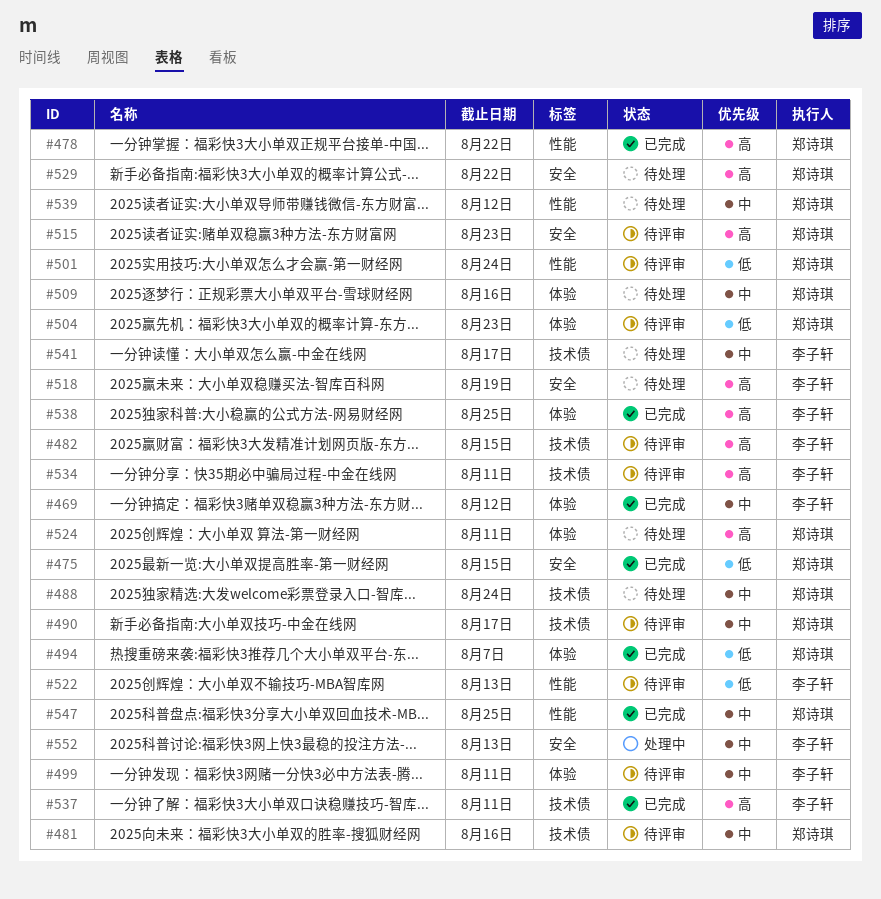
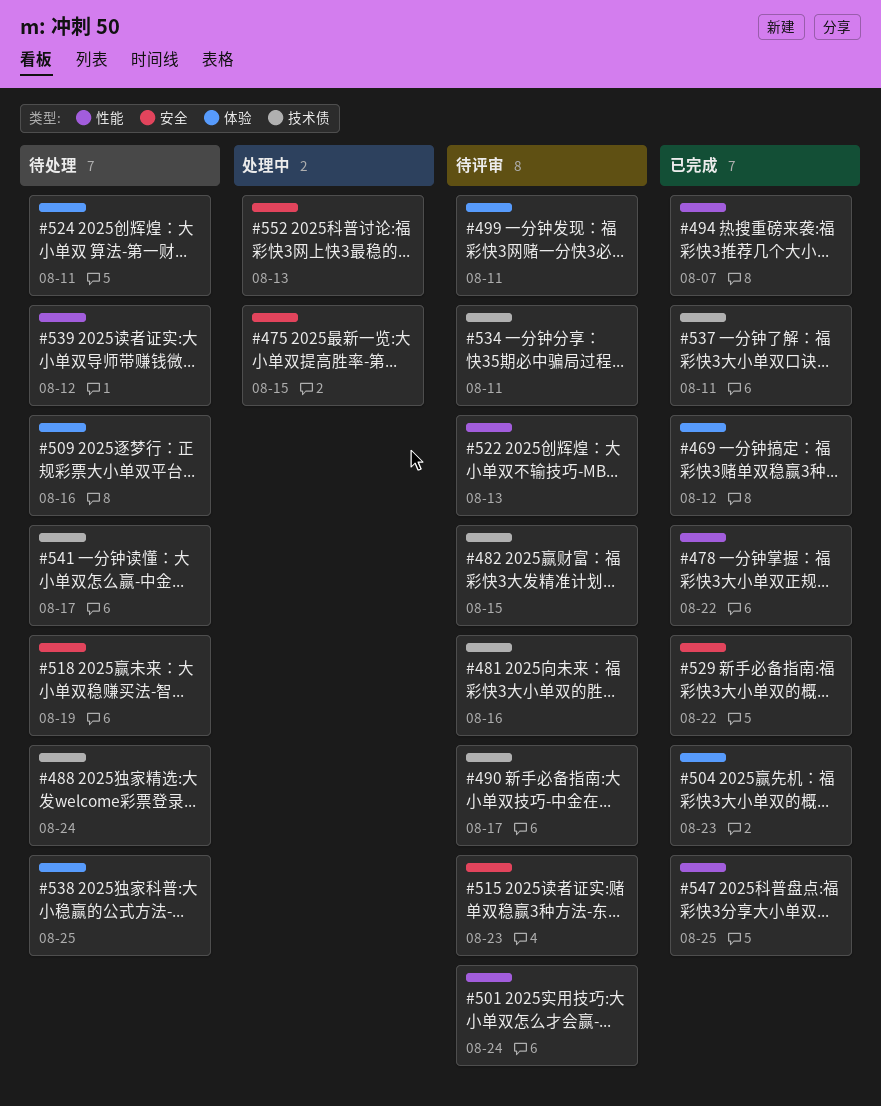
#475, status: 已完成 -> 处理中
#494, label: 体验 -> 性能
#504, status: 待评审 -> 已完成
#529, status: 待处理 -> 已完成
#538, status: 已完成 -> 待处理

